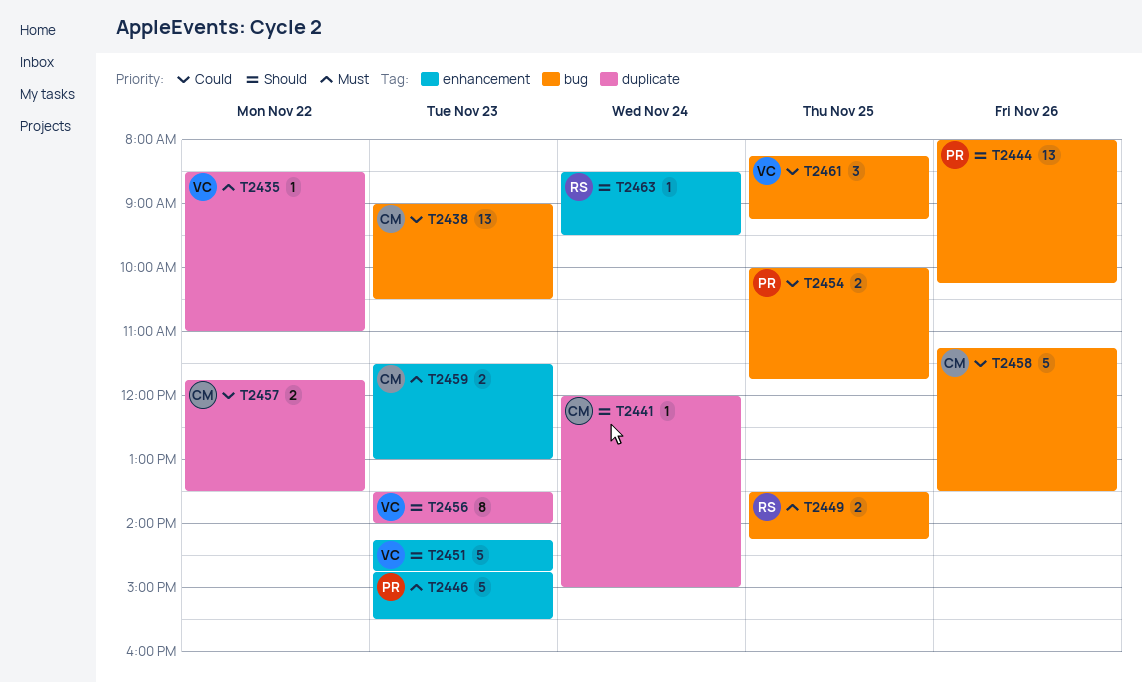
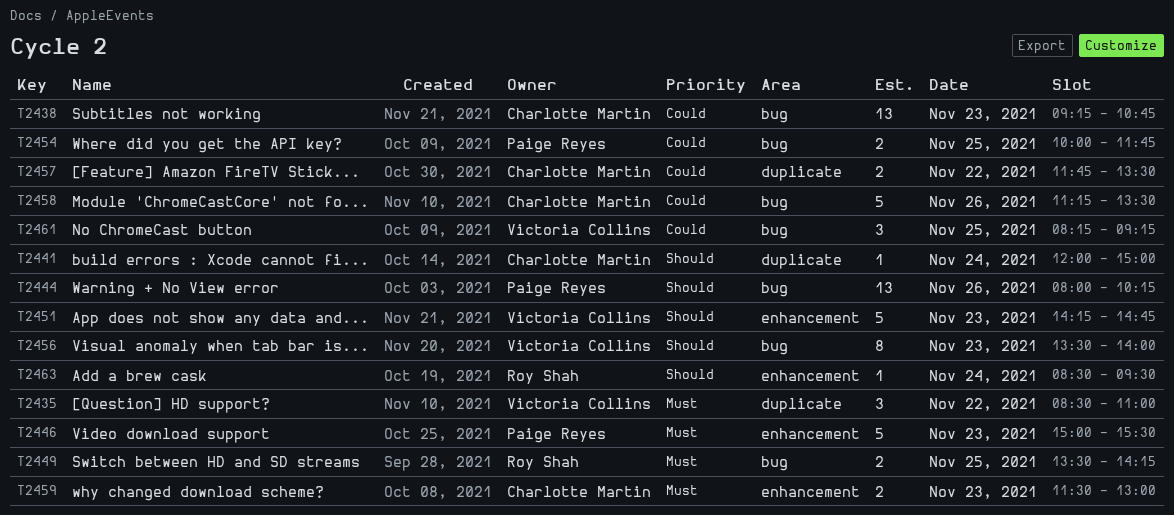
T2435, estimate: 1 -> 3
T2438, begins: 09:00 -> 09:15
T2438, ends: 10:30 -> 10:45
T2446, begins: 14:45 -> 15:00
T2456, label: duplicate -> bug

